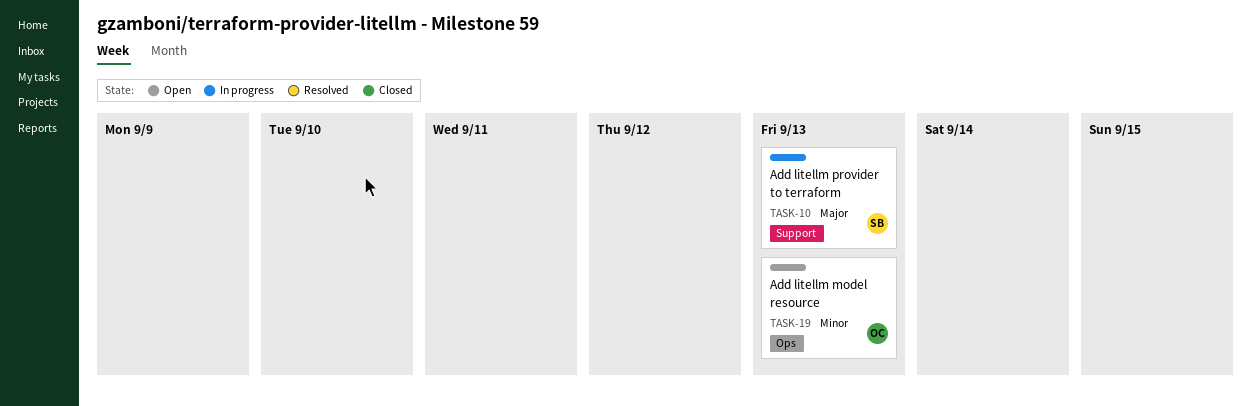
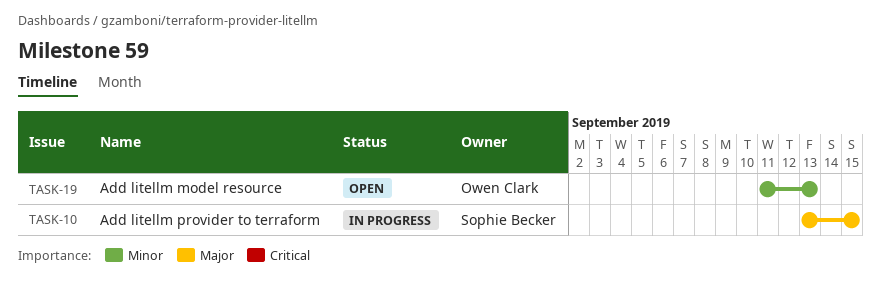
TASK-10, due: Sep 13 -> Sep 15

